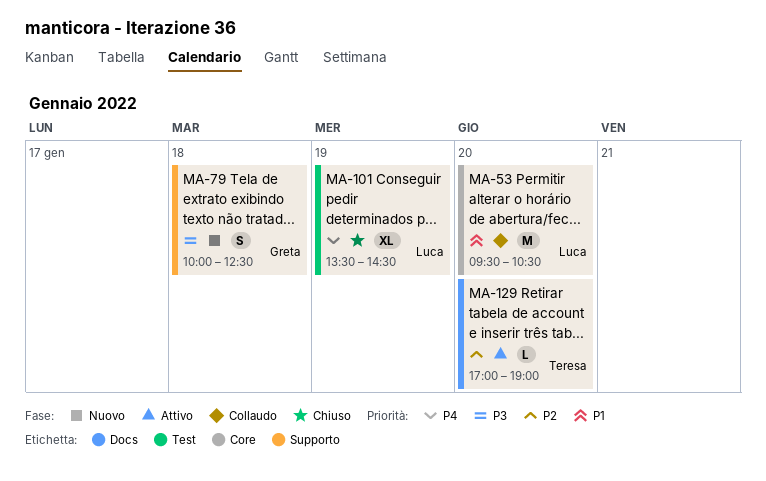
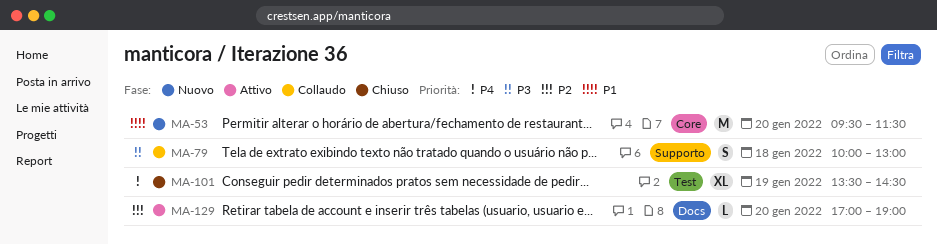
MA-53, status: Collaudo -> Nuovo
MA-53, ends: 10:30 -> 11:30
MA-79, status: Nuovo -> Collaudo
MA-79, ends: 12:30 -> 13:00

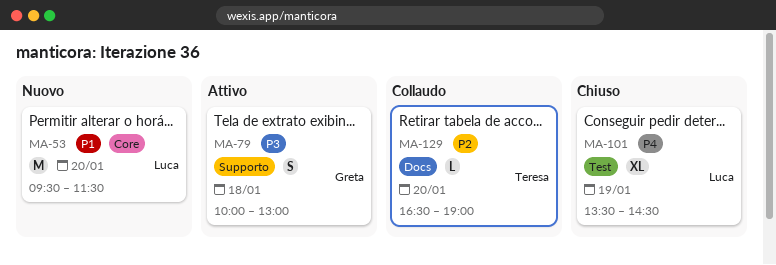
MA-79, status: Collaudo -> Attivo
MA-129, status: Attivo -> Collaudo
MA-129, begins: 17:00 -> 16:30

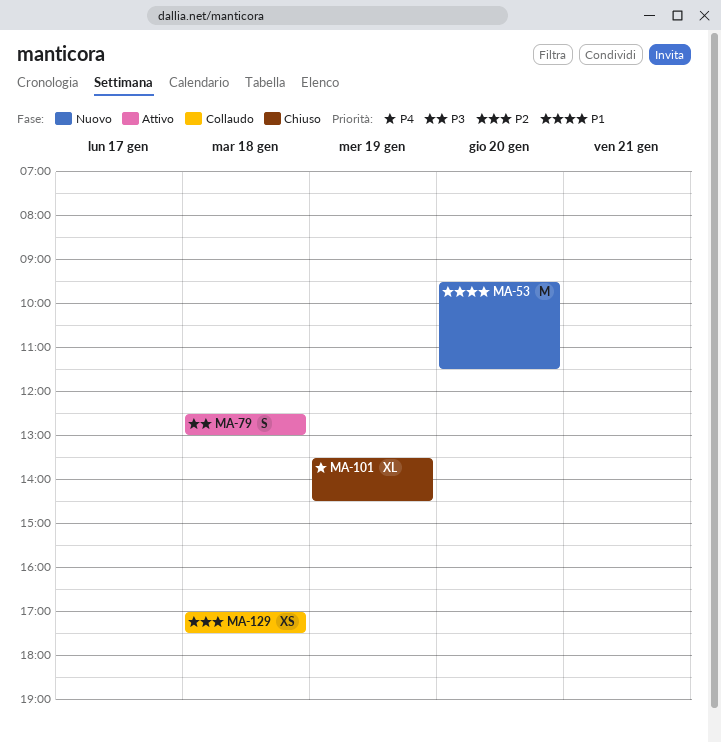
MA-79, begins: 10:00 -> 12:30
MA-129, estimate: L -> XS
MA-129, day: Jan 20 -> Jan 18
MA-129, begins: 16:30 -> 17:00
MA-129, ends: 19:00 -> 17:30

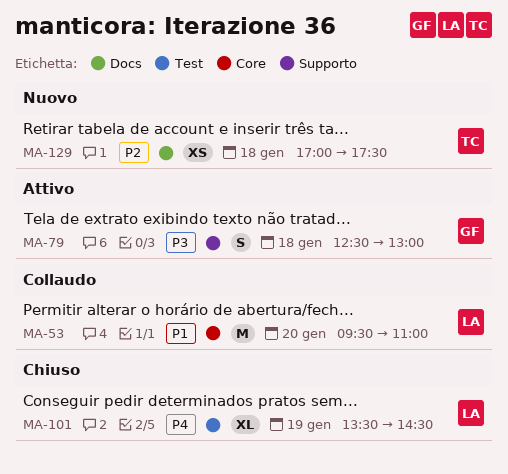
MA-53, status: Nuovo -> Collaudo
MA-53, ends: 11:30 -> 11:00
MA-129, status: Collaudo -> Nuovo

